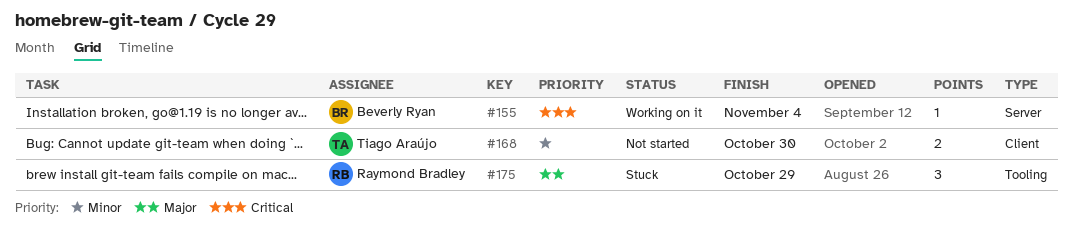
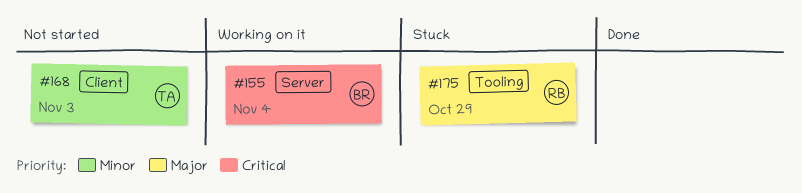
#168, due: Oct 30 -> Nov 3

